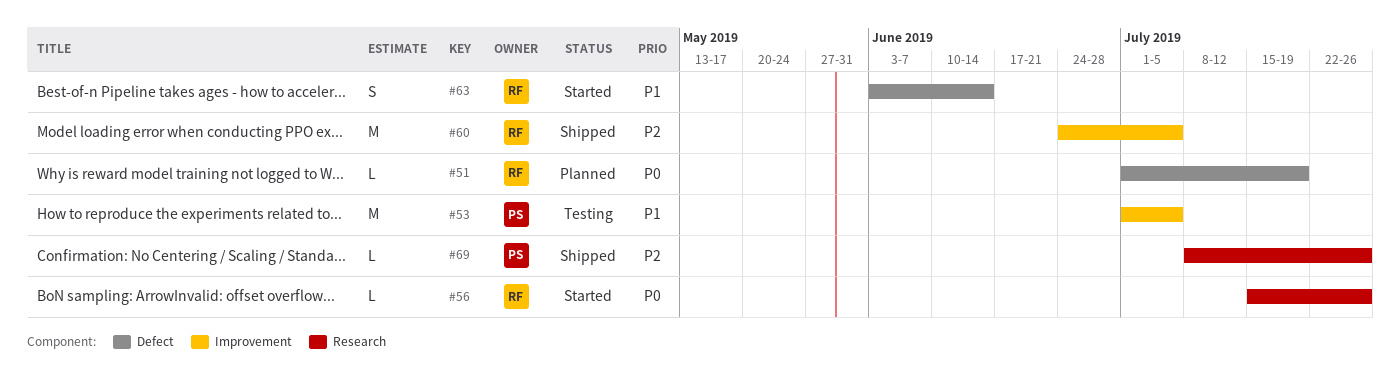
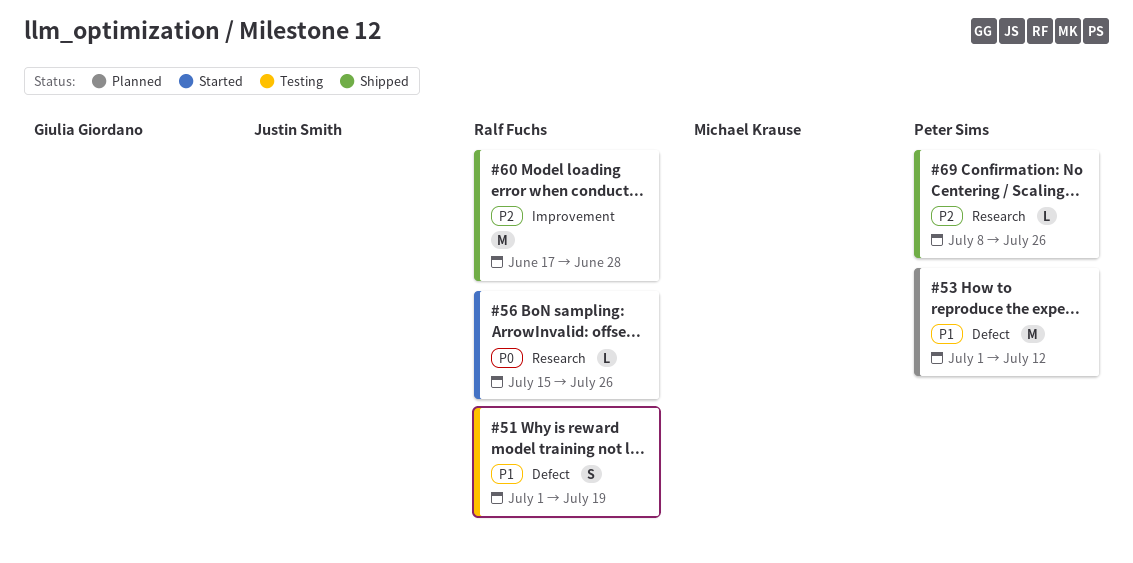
#51, status: Planned -> Testing
#51, priority: P0 -> P1
#51, estimate: L -> S
#53, status: Testing -> Planned
#53, label: Improvement -> Defect
#53, due: Jul 5 -> Jul 12
#60, start: Jun 24 -> Jun 17
#60, due: Jul 5 -> Jun 28
#63: present -> none

